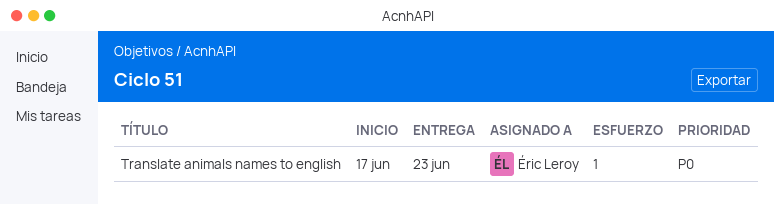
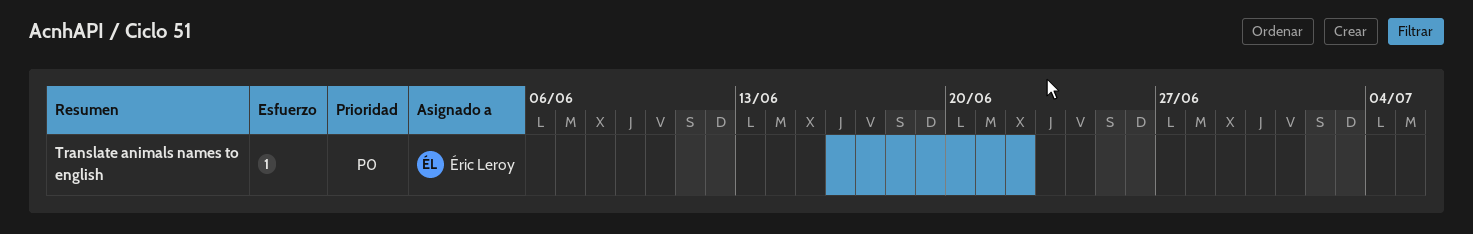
Translate animals names to english, start: Jun 17 -> Jun 16
Translate animals names to english, due: Jun 23 -> Jun 22

